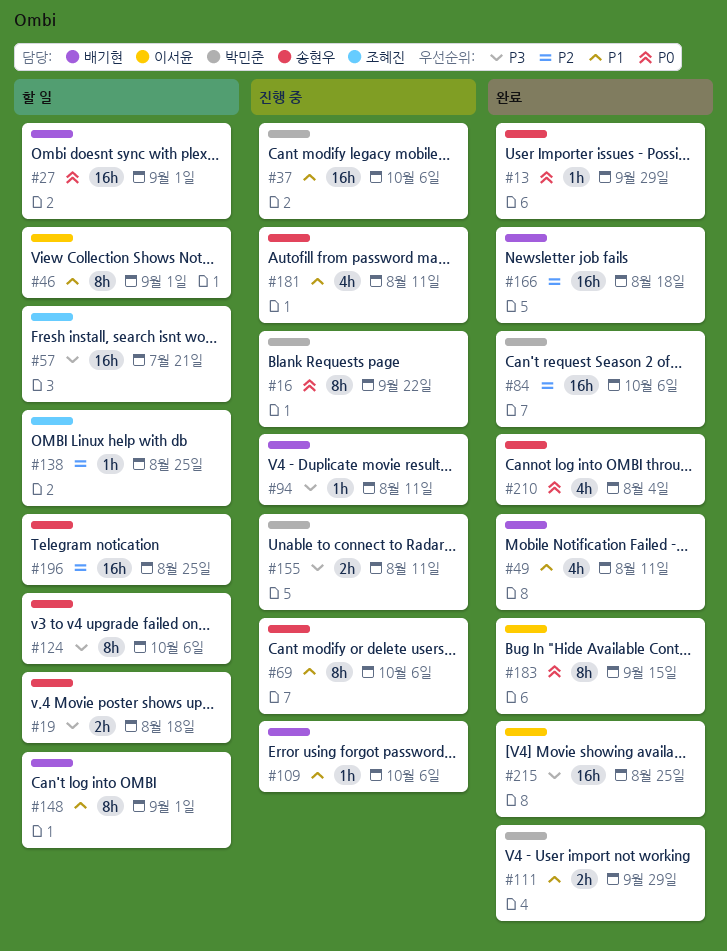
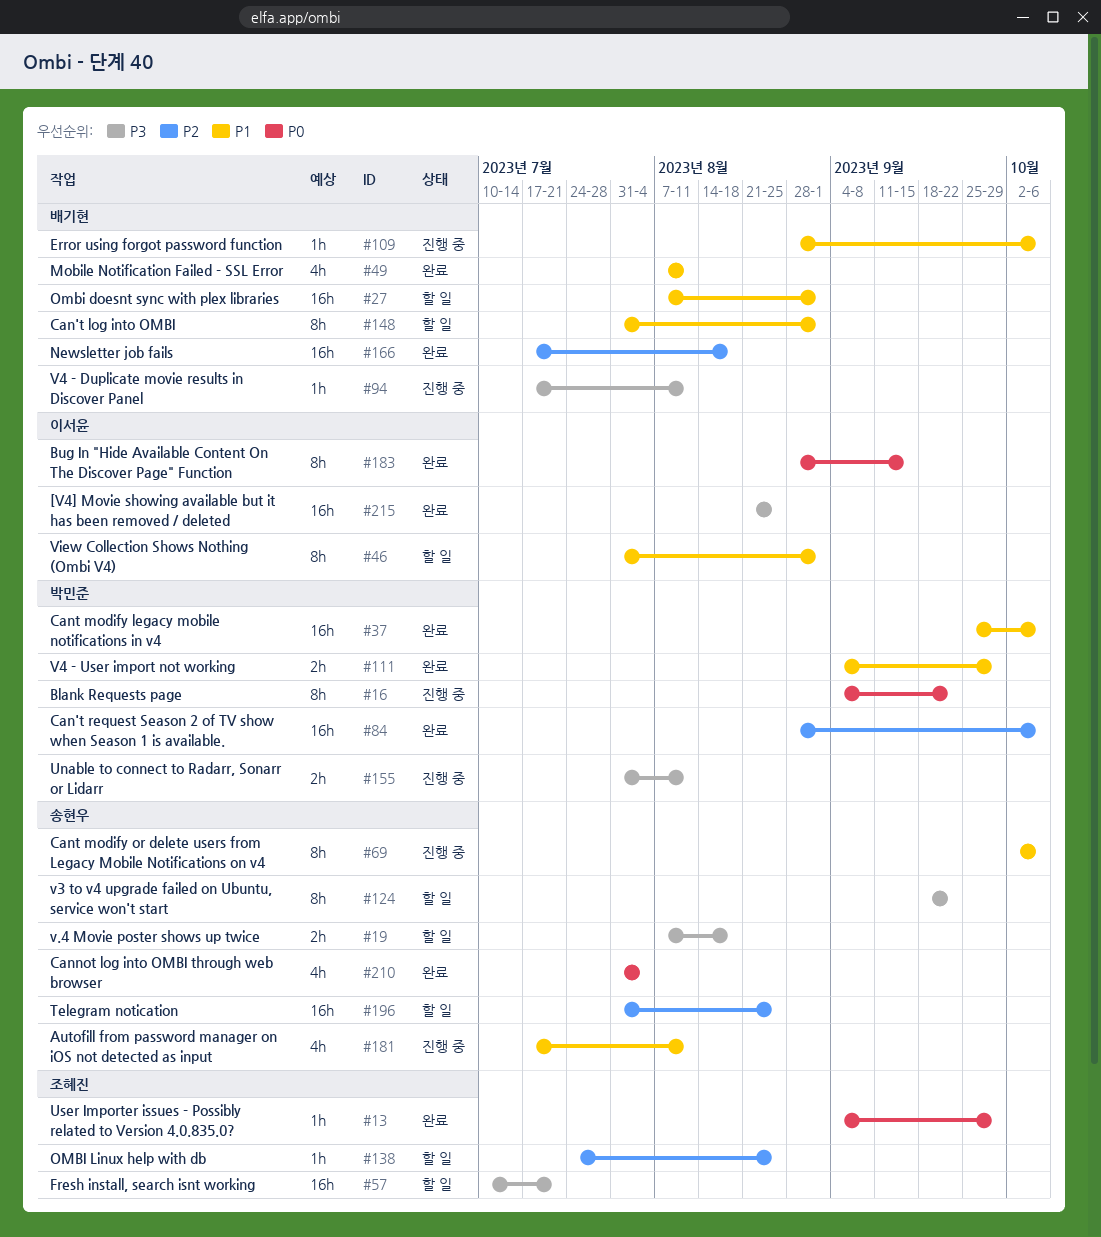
#13, owner: 송현우 -> 조혜진
#27, priority: P0 -> P1
#37, status: 진행 중 -> 완료
#124, due: Oct 6 -> Sep 22

